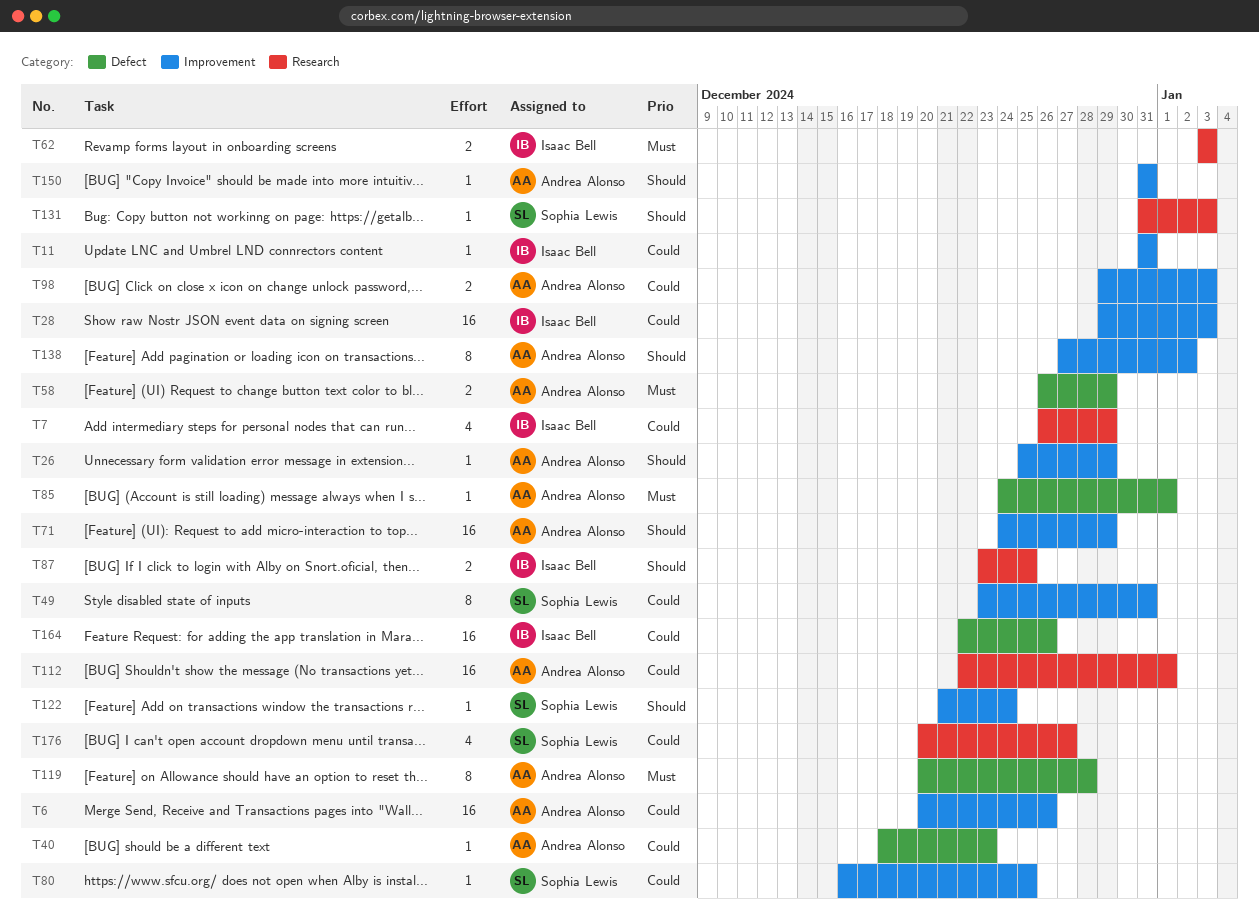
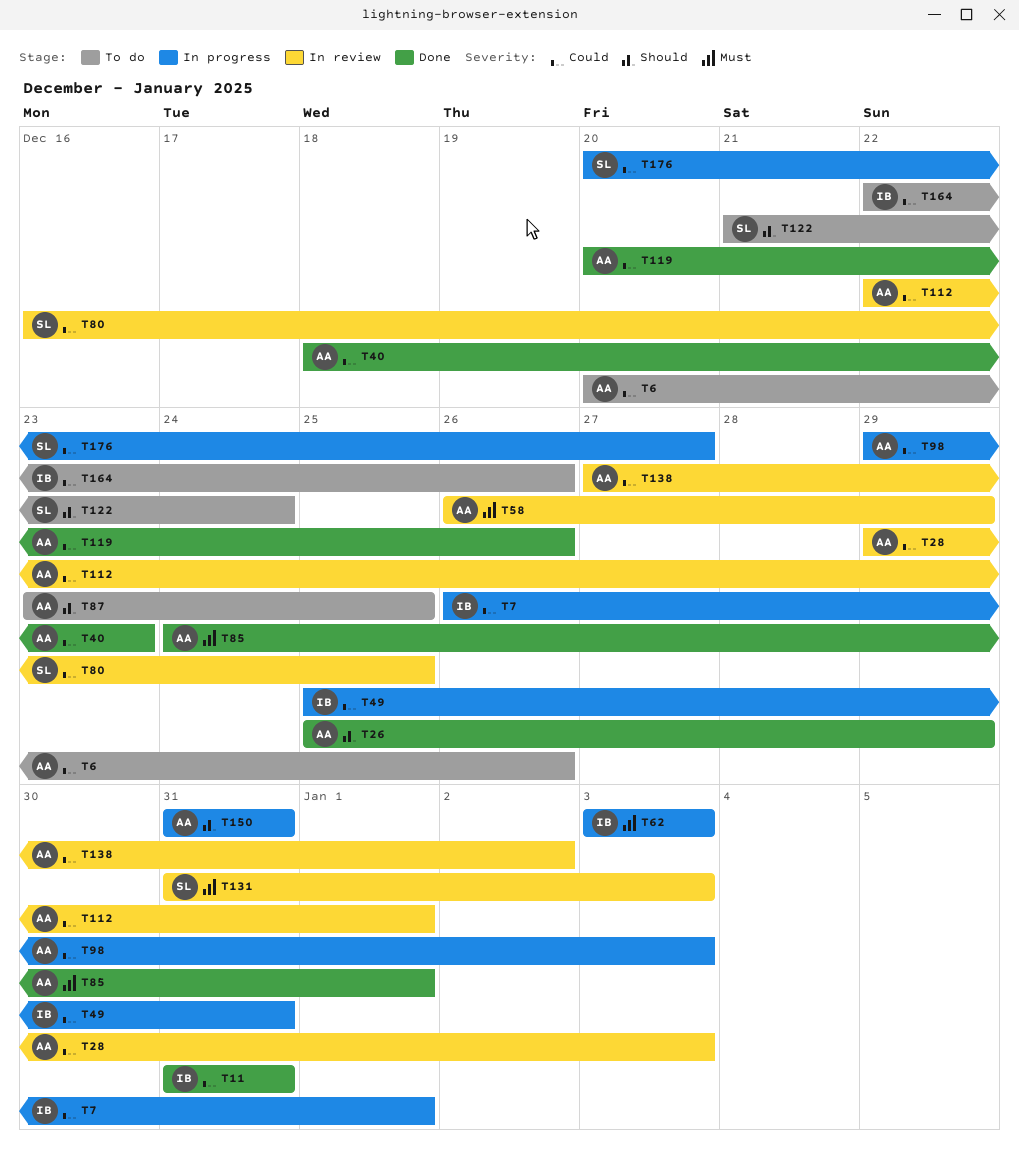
T7, due: Dec 29 -> Jan 1
T28, owner: Isaac Bell -> Andrea Alonso
T49, owner: Sophia Lewis -> Isaac Bell
T49, start: Dec 23 -> Dec 25
T71: present -> none
T87, owner: Isaac Bell -> Andrea Alonso
T119, priority: Must -> Could
T119, due: Dec 28 -> Dec 26
T131, priority: Should -> Must
T138, priority: Should -> Could

